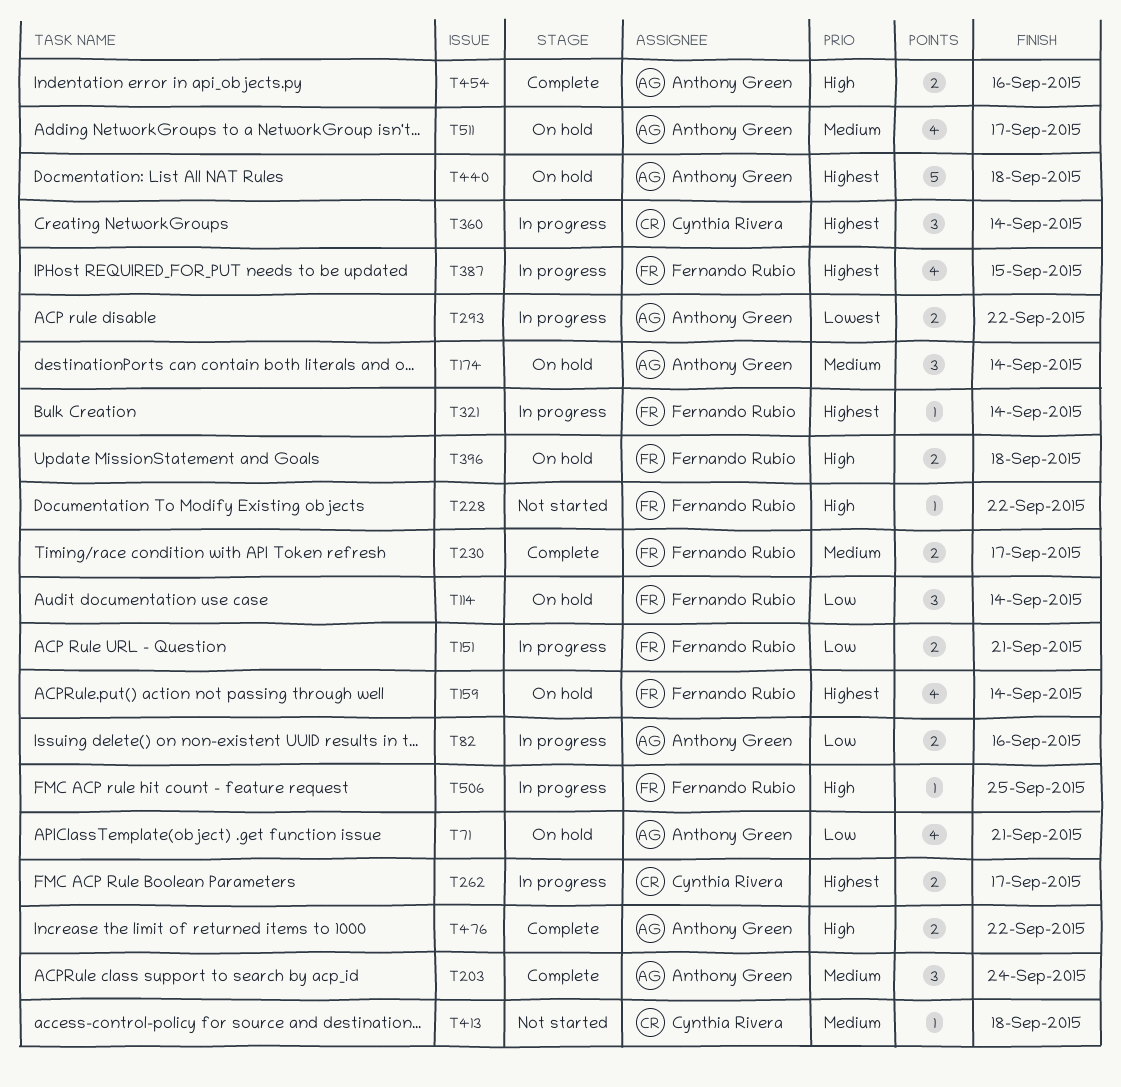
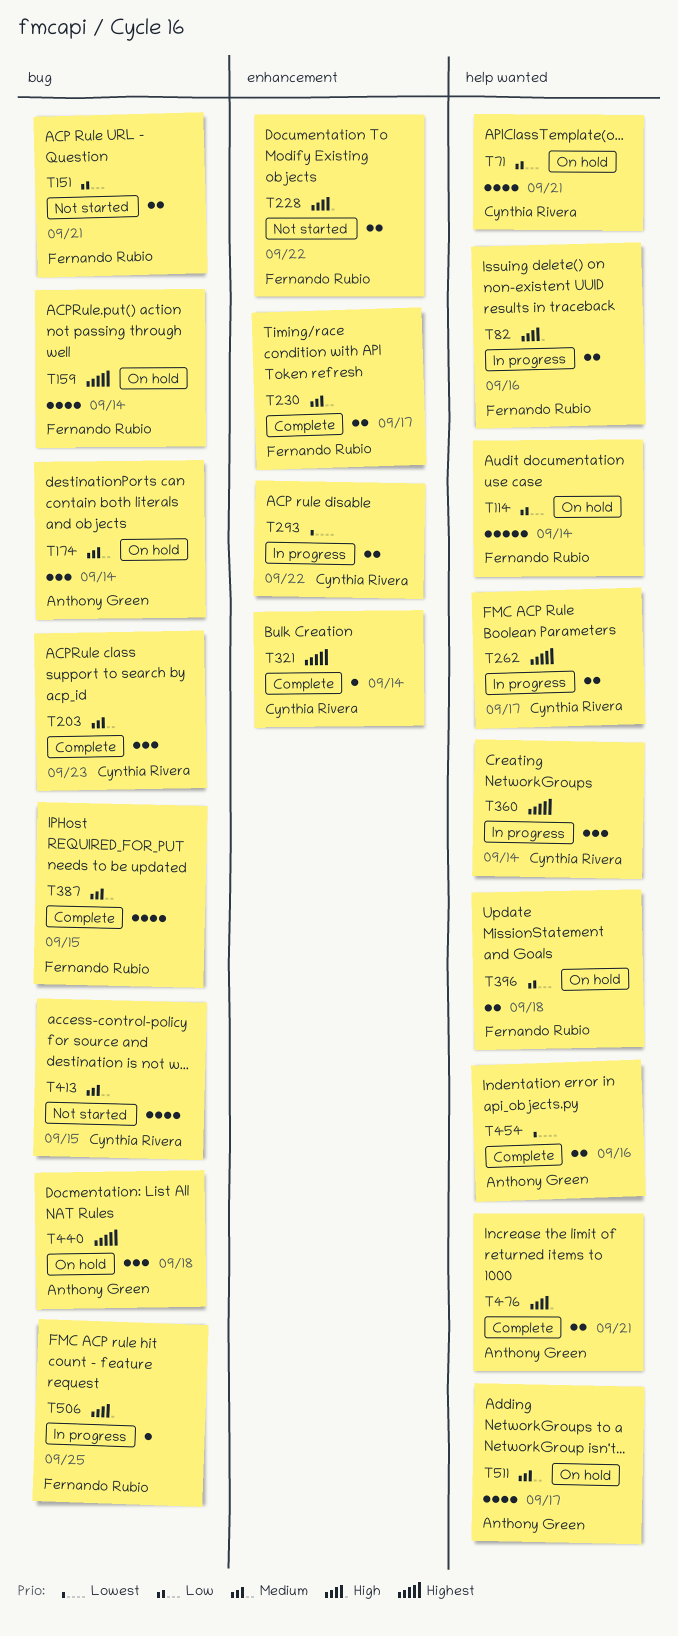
T71, owner: Anthony Green -> Cynthia Rivera
T82, owner: Anthony Green -> Fernando Rubio
T82, priority: Low -> High
T114, estimate: 3 -> 5
T151, status: In progress -> Not started
T203, owner: Anthony Green -> Cynthia Rivera
T203, due: Sep 24 -> Sep 23
T228, estimate: 1 -> 2
T293, owner: Anthony Green -> Cynthia Rivera
T321, status: In progress -> Complete
T321, owner: Fernando Rubio -> Cynthia Rivera
T387, status: In progress -> Complete
T387, priority: Highest -> Medium
T396, priority: High -> Low
T413, estimate: 1 -> 4
T413, due: Sep 18 -> Sep 15
T440, estimate: 5 -> 3
T454, priority: High -> Lowest
T476, due: Sep 22 -> Sep 21

